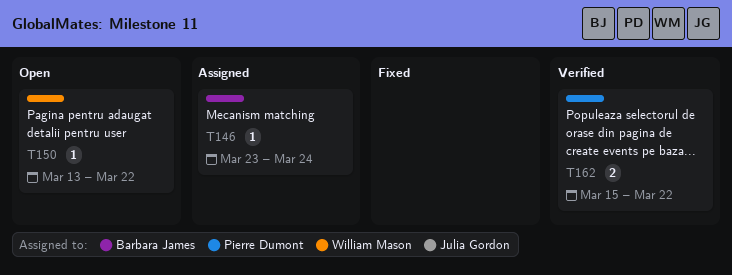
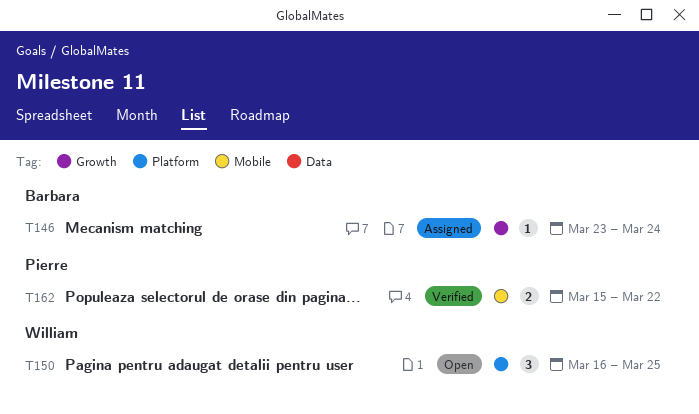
T150, estimate: 1 -> 3
T150, start: Mar 13 -> Mar 16
T150, due: Mar 22 -> Mar 25

